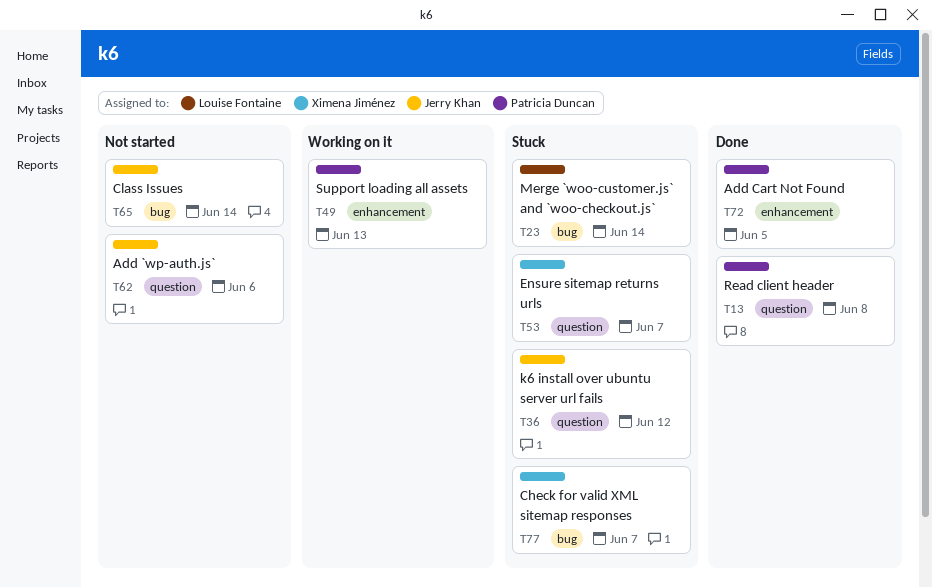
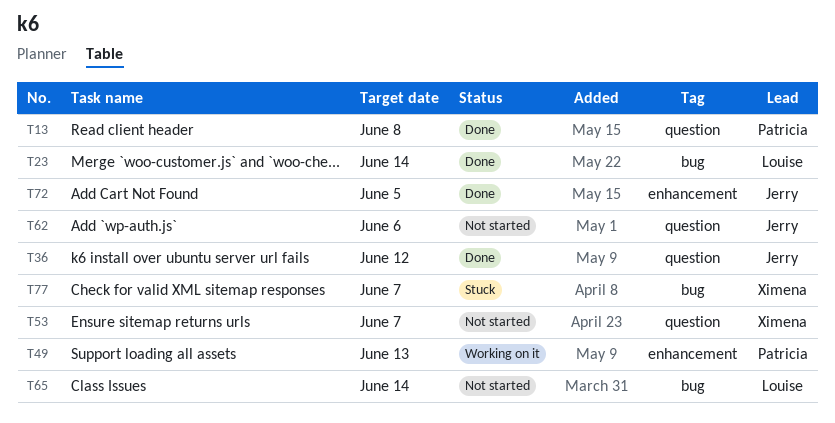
T23, status: Stuck -> Done
T36, status: Stuck -> Done
T53, status: Stuck -> Not started
T65, owner: Jerry Khan -> Louise Fontaine
T72, owner: Patricia Duncan -> Jerry Khan

